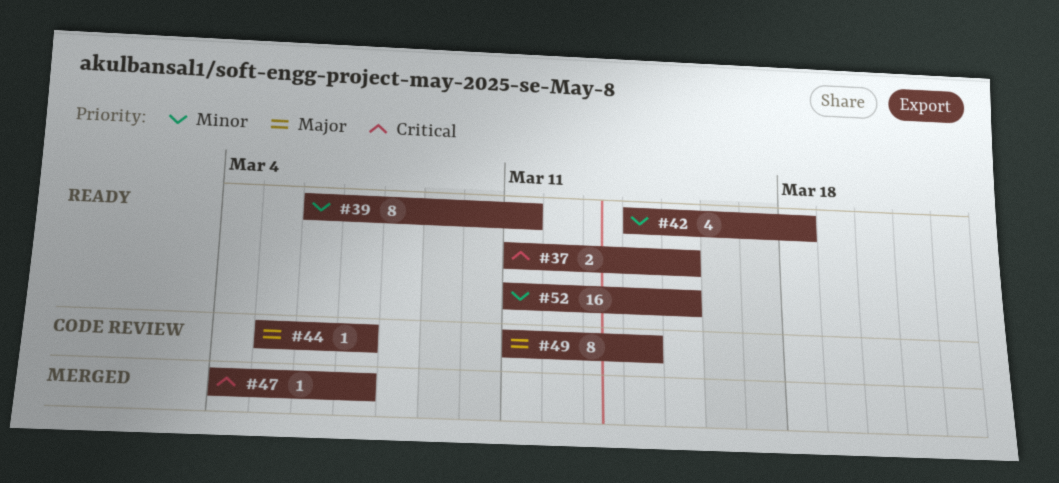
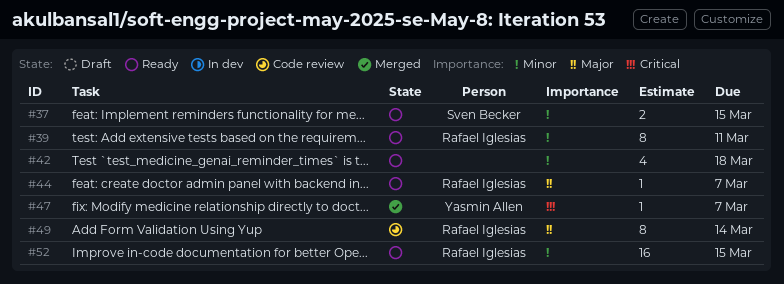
#37, priority: Critical -> Minor
#44, status: Code review -> Ready

